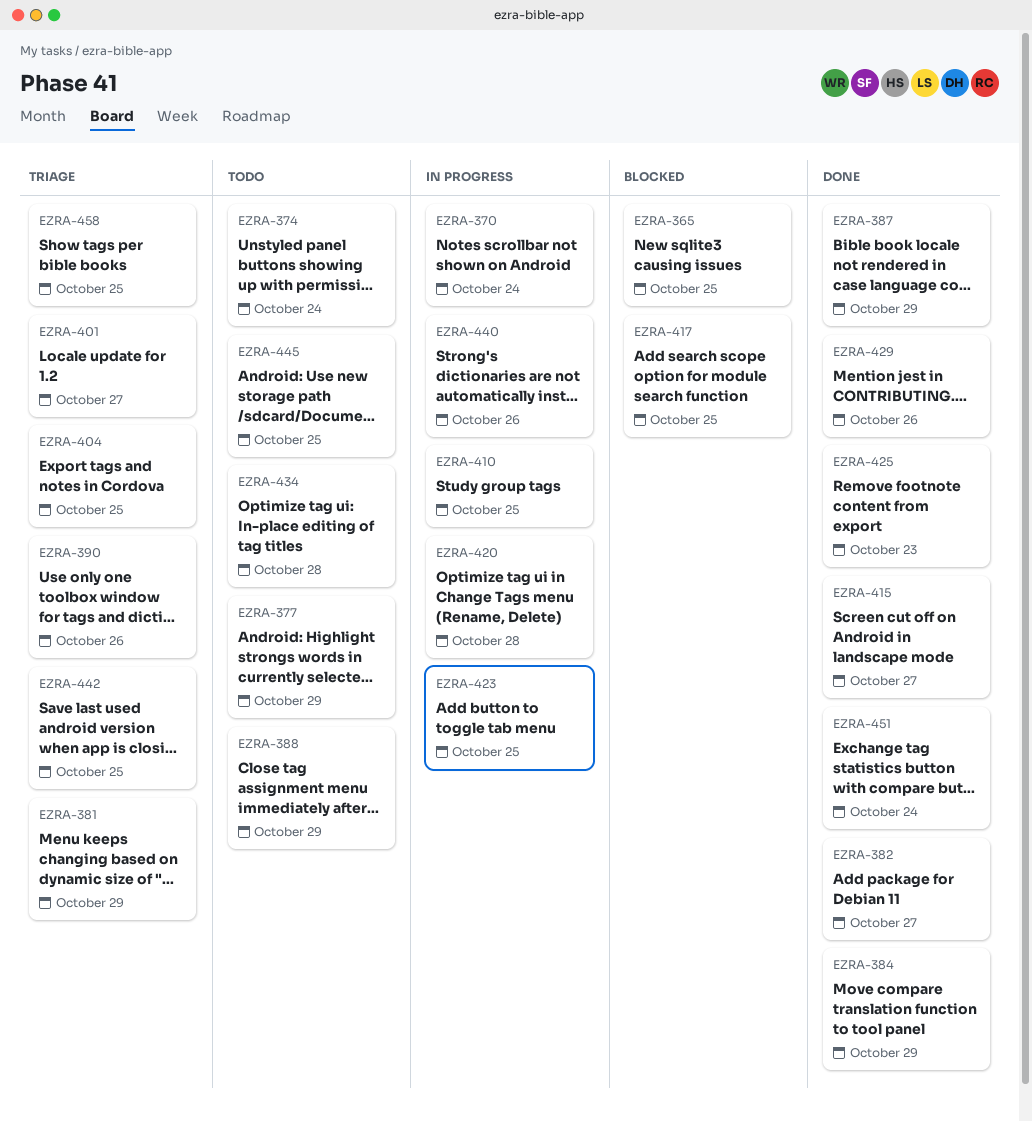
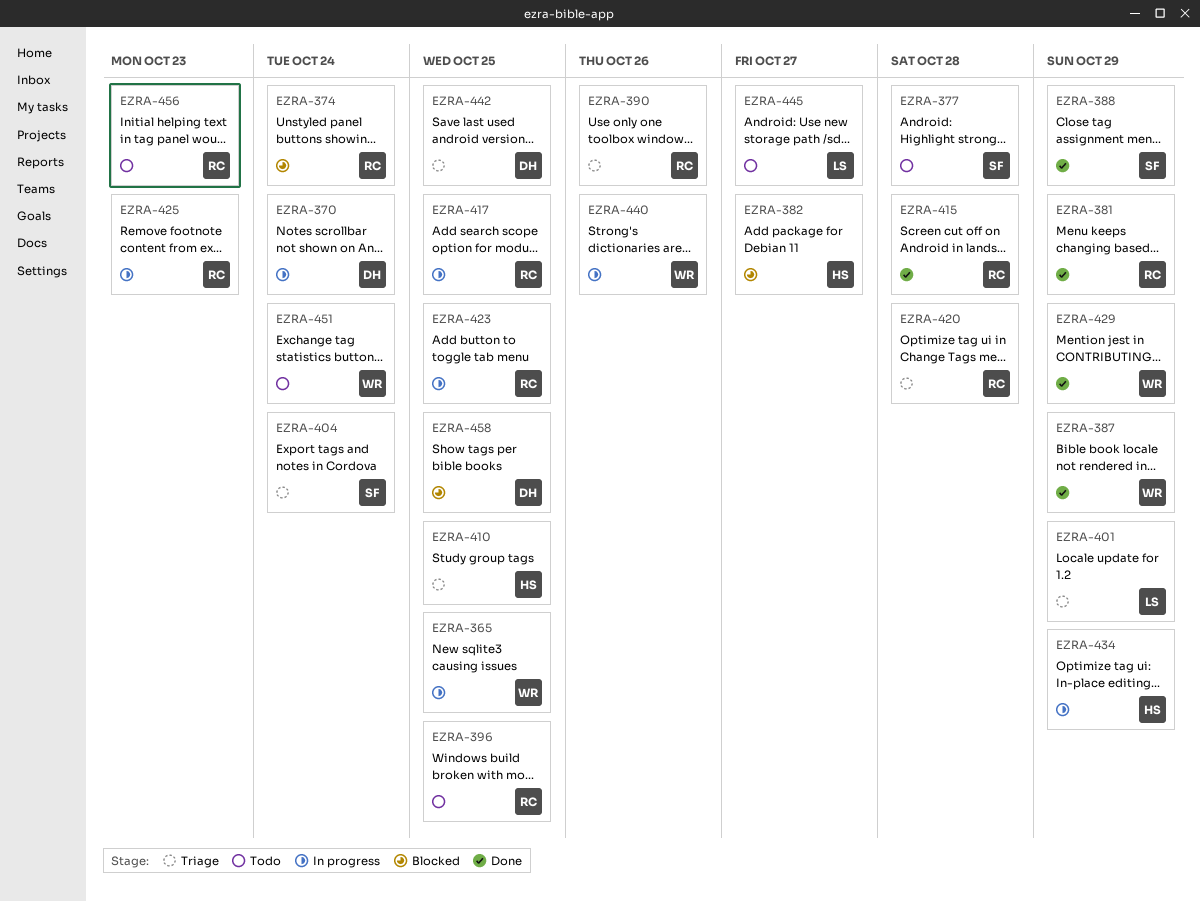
EZRA-365, status: Blocked -> In progress
EZRA-374, status: Todo -> Blocked
EZRA-377, due: Oct 29 -> Oct 28
EZRA-381, status: Triage -> Done
EZRA-382, status: Done -> Blocked
EZRA-384: present -> none
EZRA-388, status: Todo -> Done
EZRA-396: none -> present
EZRA-401, due: Oct 27 -> Oct 29
EZRA-404, due: Oct 25 -> Oct 24
EZRA-410, status: In progress -> Triage
EZRA-415, due: Oct 27 -> Oct 28
EZRA-417, status: Blocked -> In progress
EZRA-420, status: In progress -> Triage
EZRA-425, status: Done -> In progress
EZRA-429, due: Oct 26 -> Oct 29
EZRA-434, status: Todo -> In progress
EZRA-434, due: Oct 28 -> Oct 29
EZRA-445, due: Oct 25 -> Oct 27
EZRA-451, status: Done -> Todo
EZRA-456: none -> present
EZRA-458, status: Triage -> Blocked

